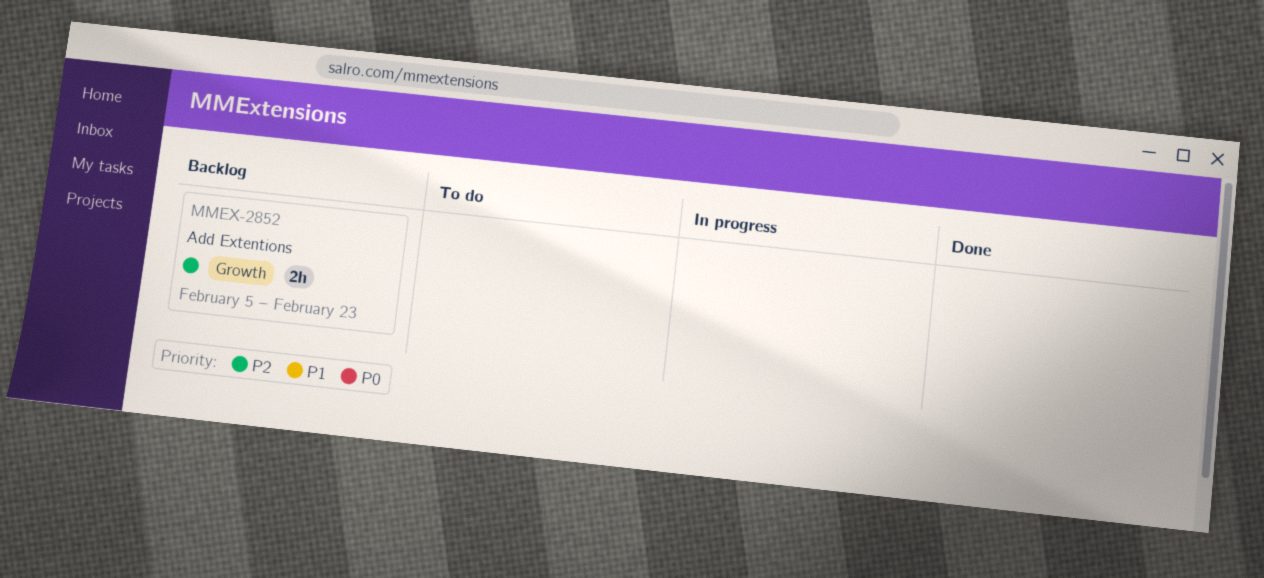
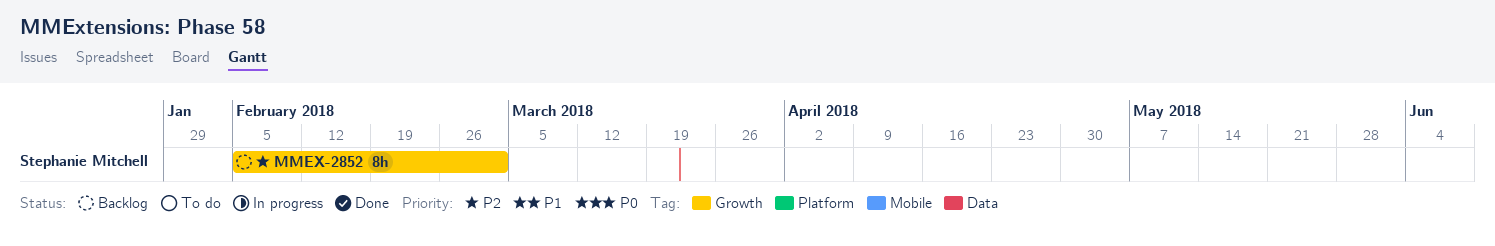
MMEX-2852, estimate: 2h -> 8h
MMEX-2852, due: Feb 23 -> Mar 2

